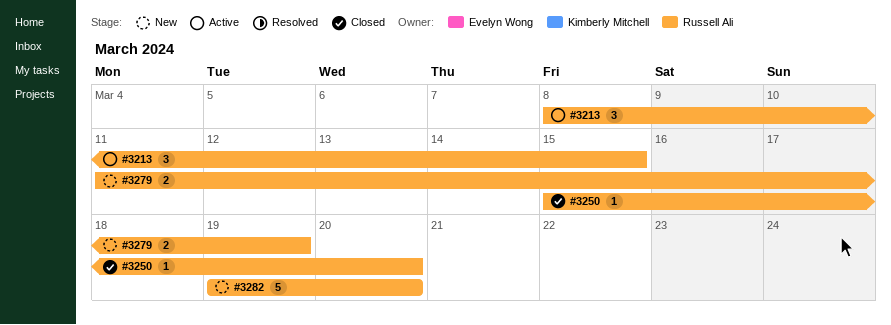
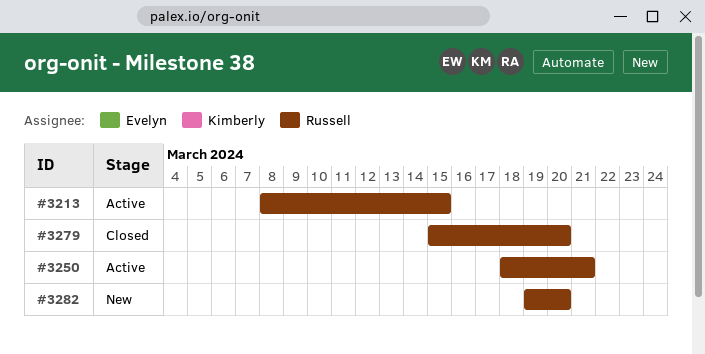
#3250, status: Closed -> Active
#3250, start: Mar 15 -> Mar 18
#3250, due: Mar 20 -> Mar 21
#3279, status: New -> Closed
#3279, start: Mar 11 -> Mar 15
#3279, due: Mar 19 -> Mar 20

